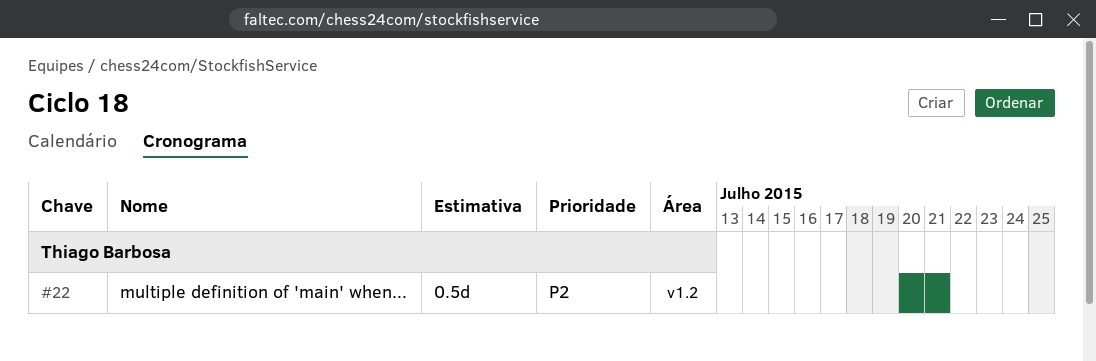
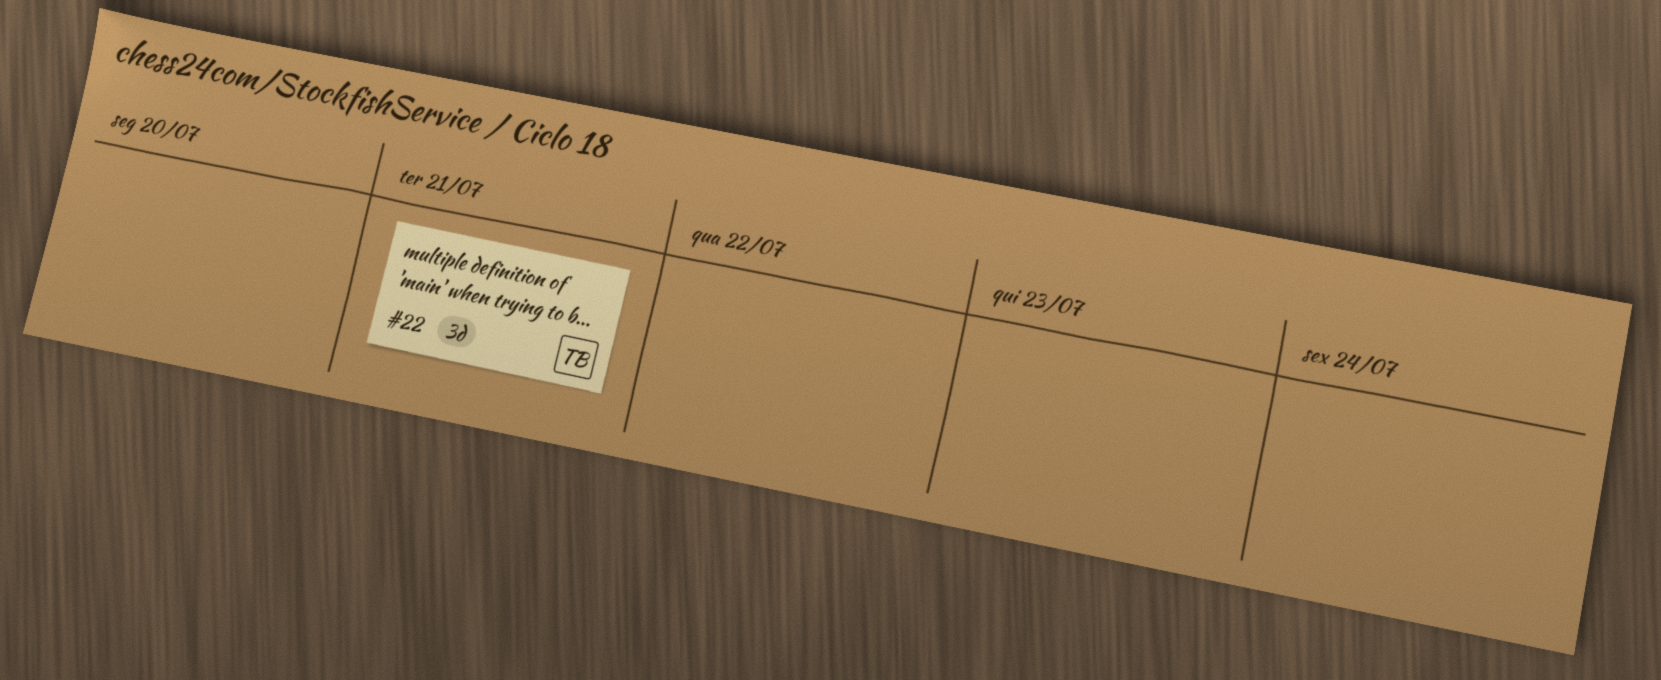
#22, estimate: 0.5d -> 3d

